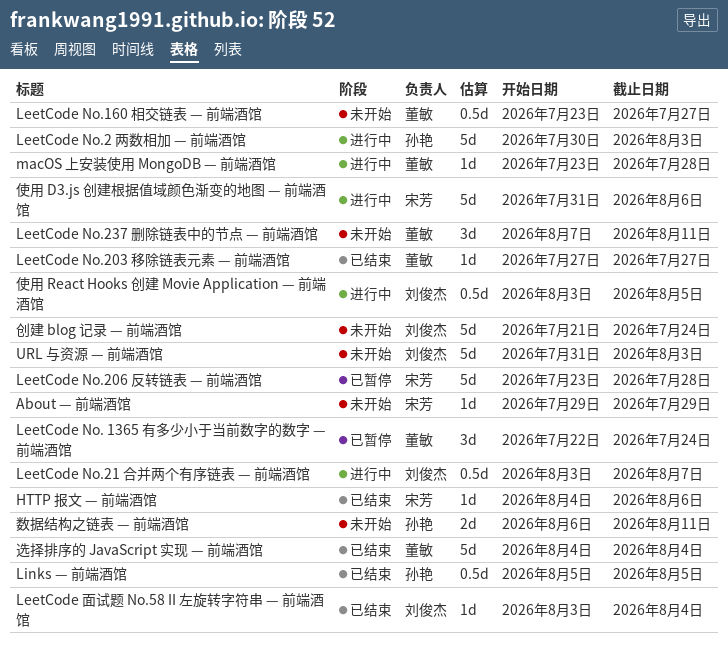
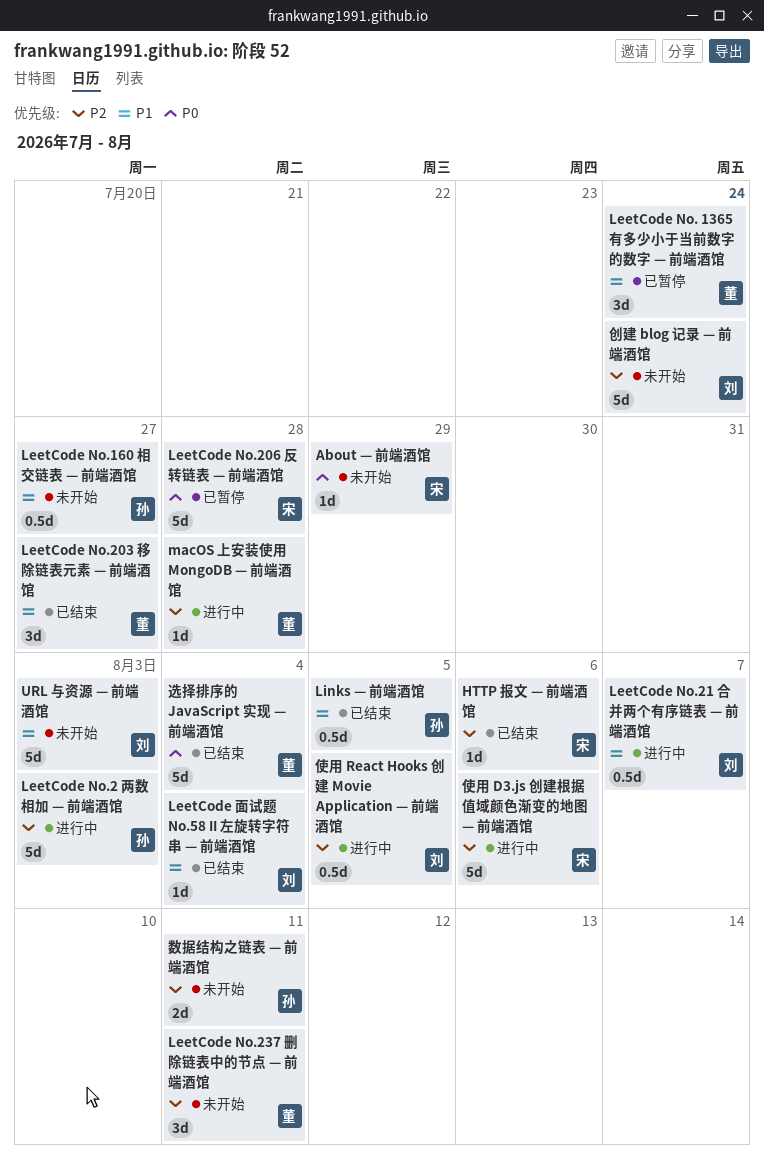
LeetCode No.160 相交链表 — 前端酒馆, owner: 董敏 -> 孙艳
LeetCode No.203 移除链表元素 — 前端酒馆, estimate: 1d -> 3d

